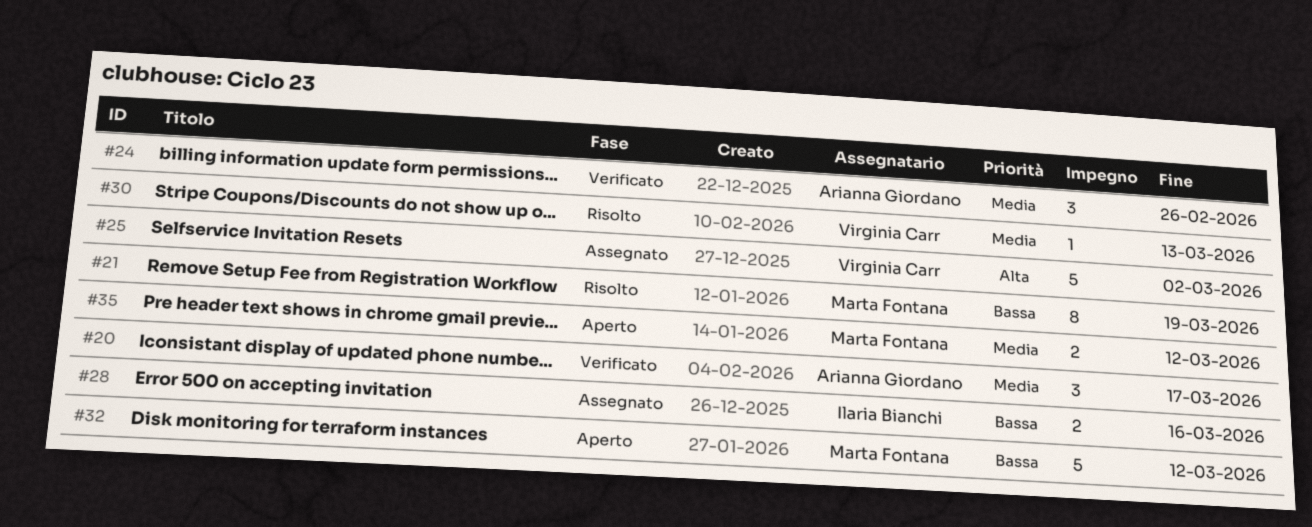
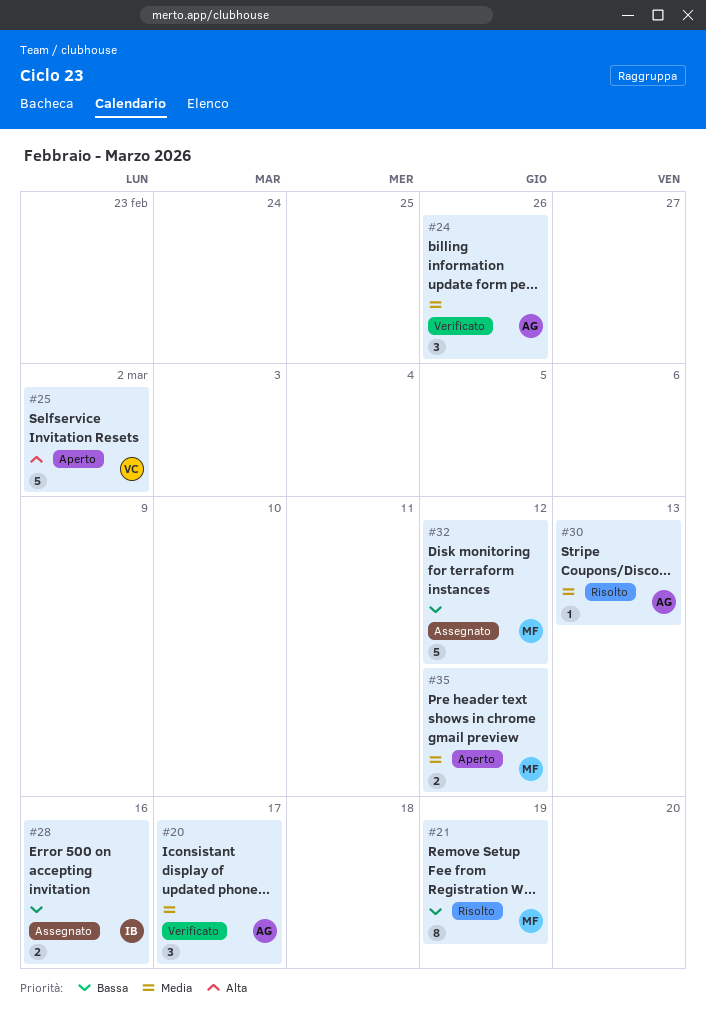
#25, status: Assegnato -> Aperto
#30, owner: Virginia Carr -> Arianna Giordano
#32, status: Aperto -> Assegnato

